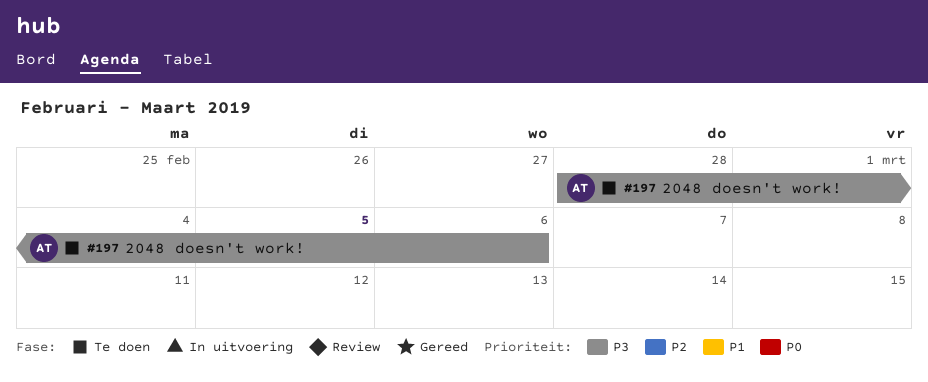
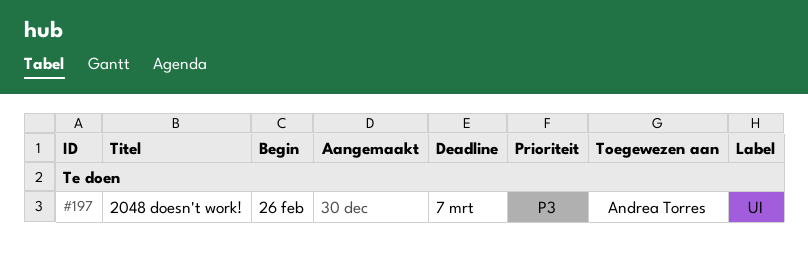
#197, start: Feb 28 -> Feb 26
#197, due: Mar 6 -> Mar 7

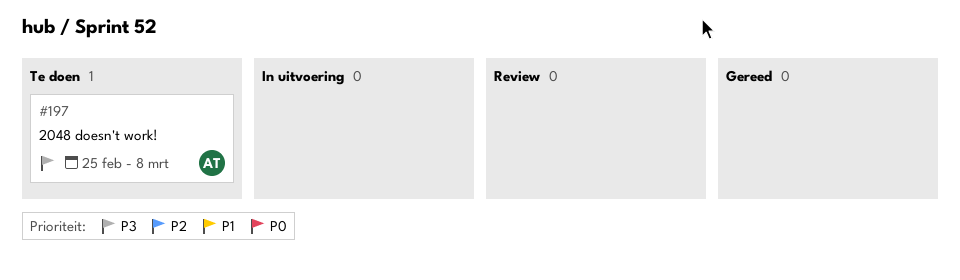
#197, start: Feb 26 -> Feb 25
#197, due: Mar 7 -> Mar 8

